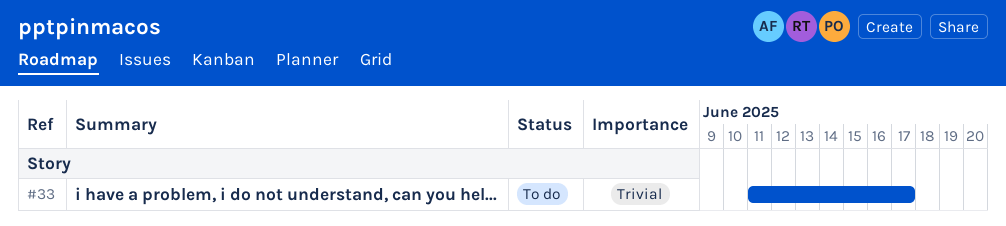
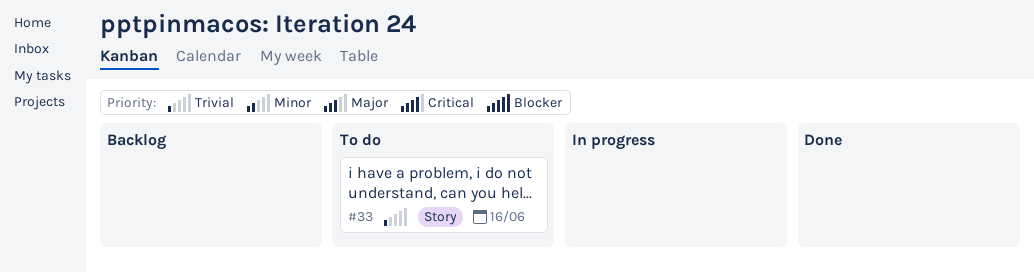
#33, due: Jun 17 -> Jun 16

